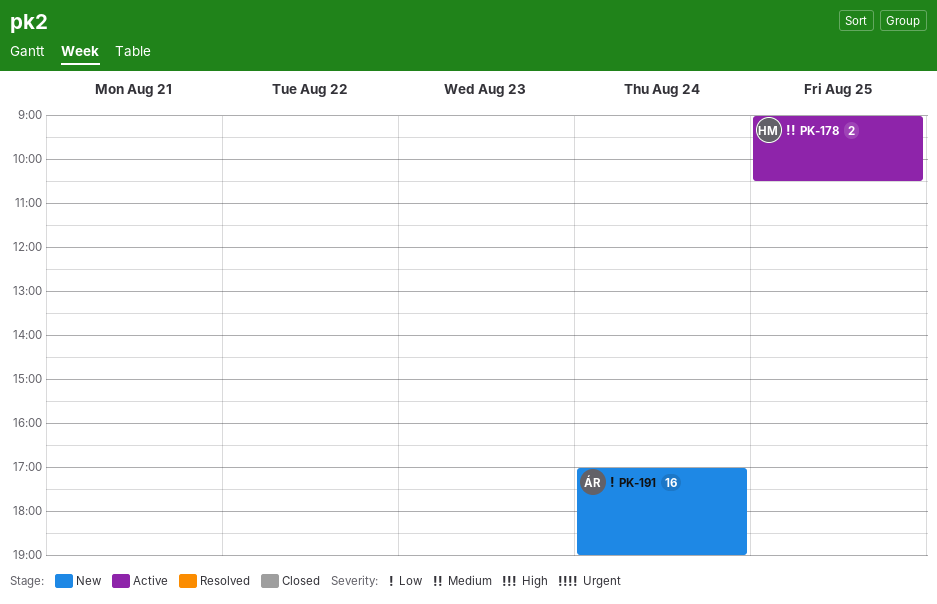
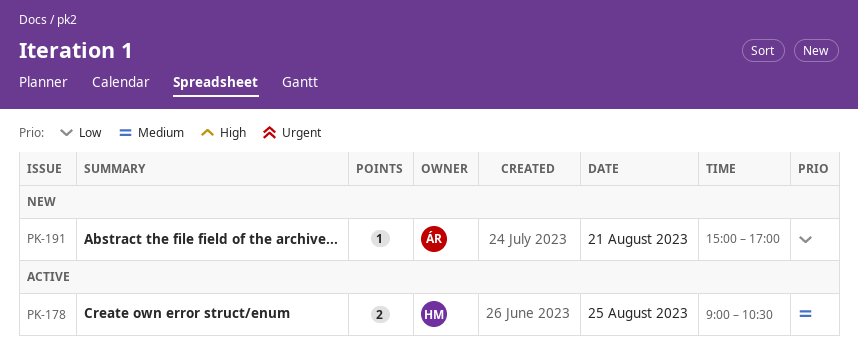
PK-191, estimate: 16 -> 1
PK-191, day: Aug 24 -> Aug 21
PK-191, begins: 17:00 -> 15:00
PK-191, ends: 19:00 -> 17:00

